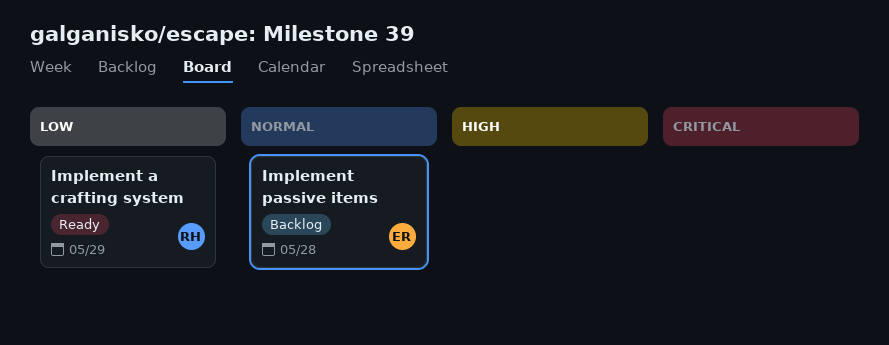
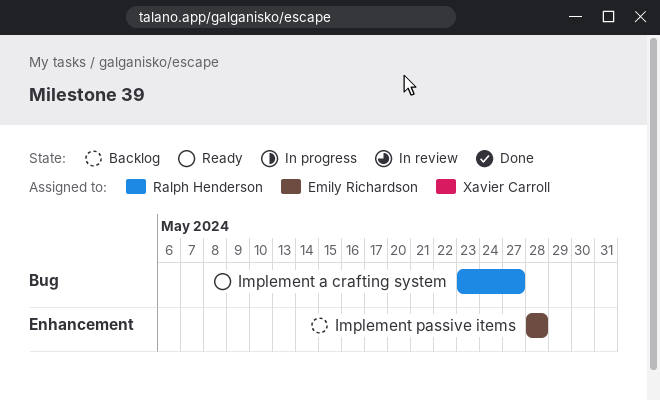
Implement a crafting system, due: May 29 -> May 27

